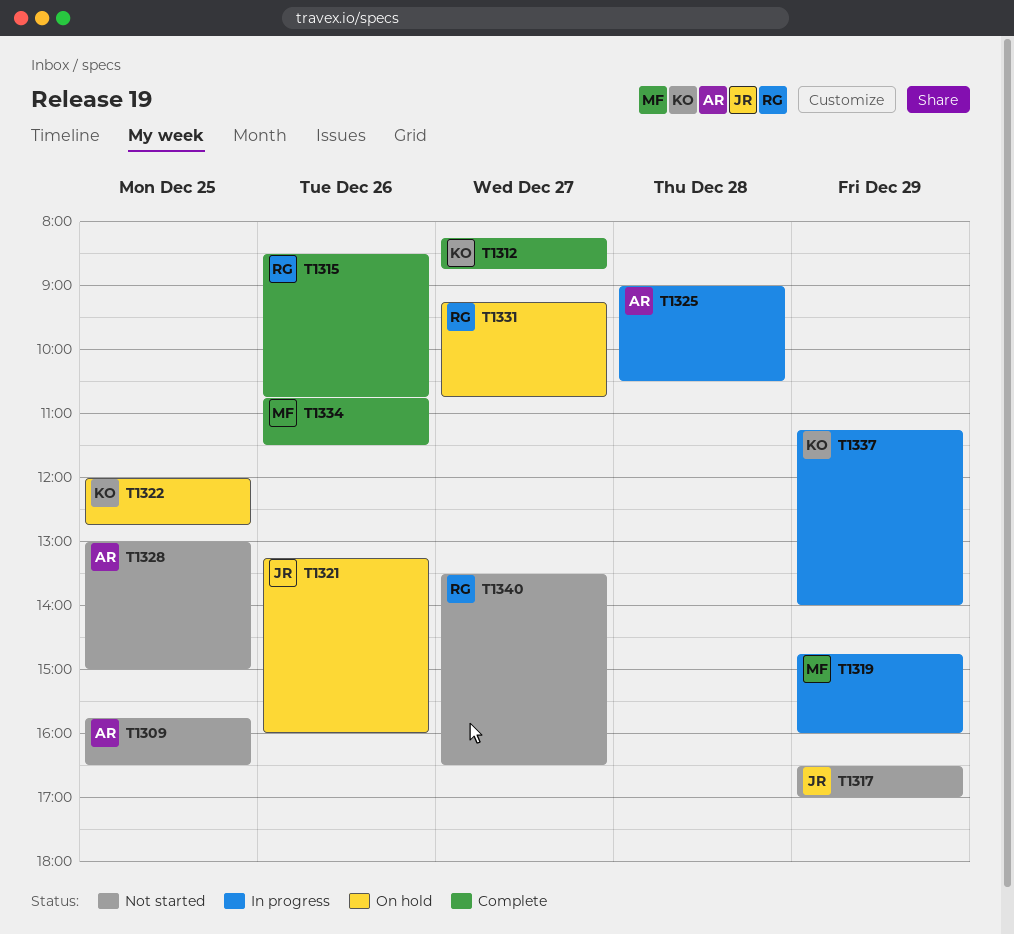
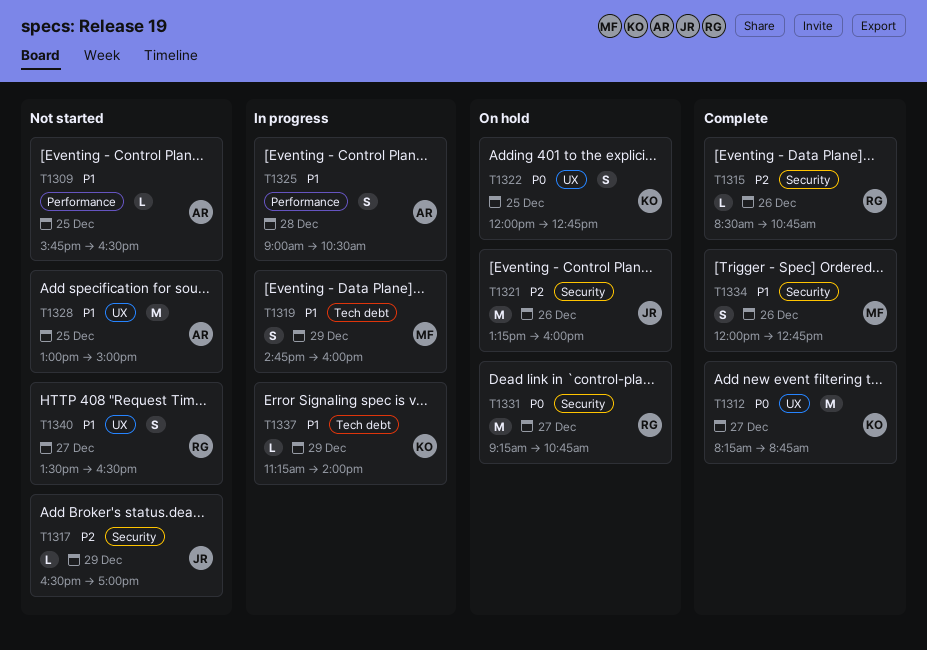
T1334, begins: 10:45 -> 12:00
T1334, ends: 11:30 -> 12:45

